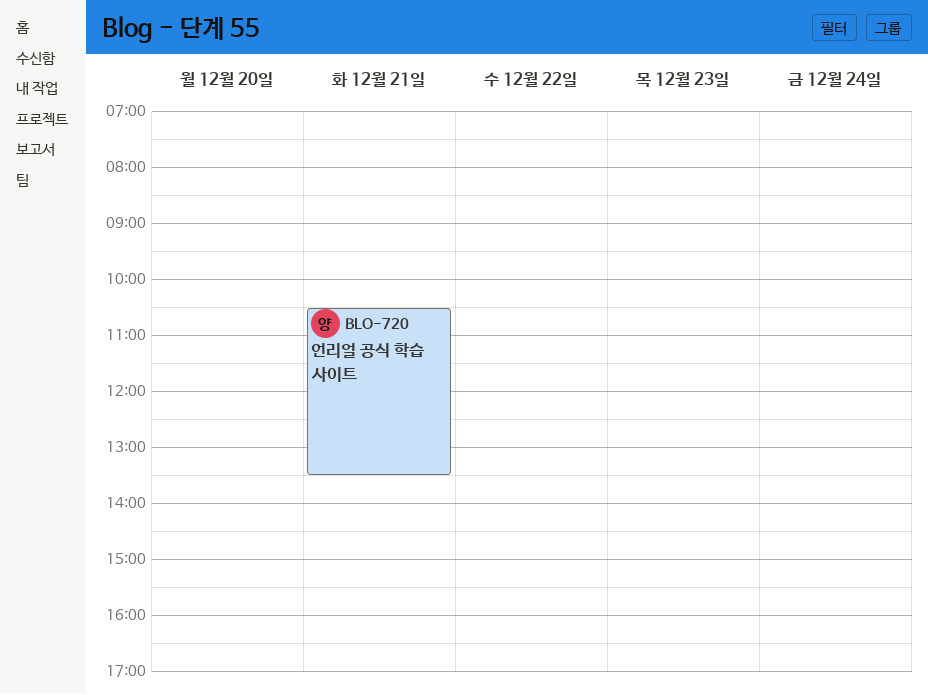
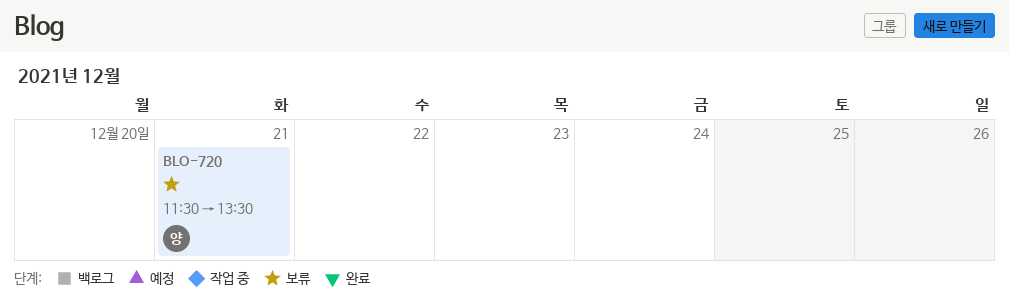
BLO-720, begins: 10:30 -> 11:30

